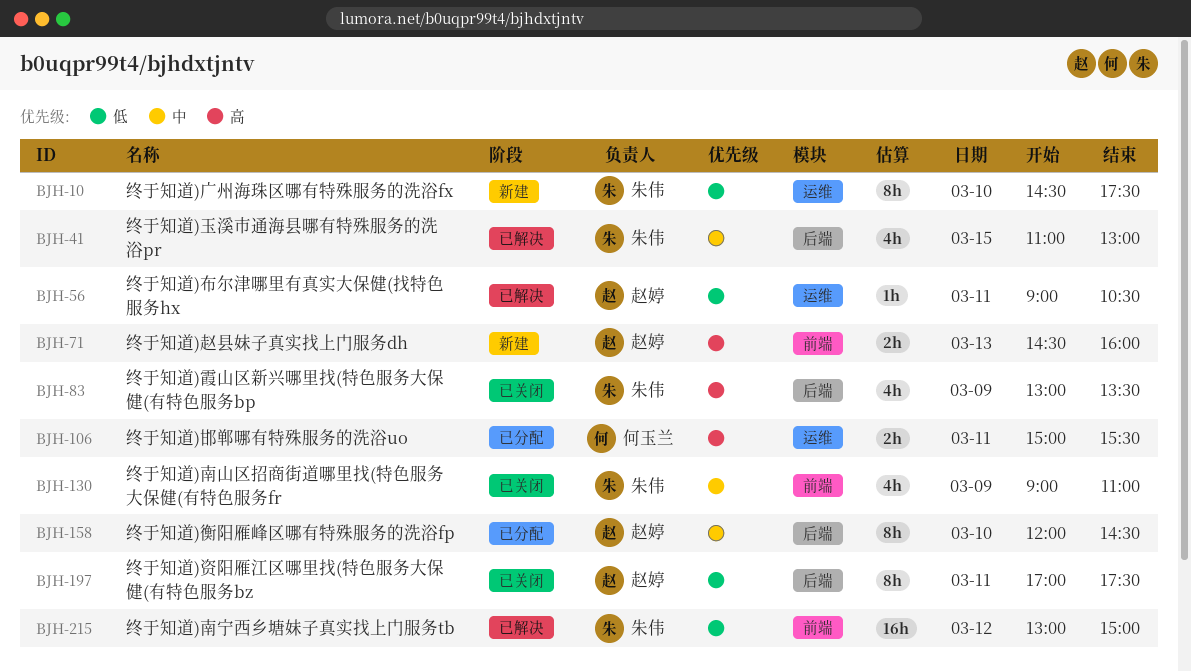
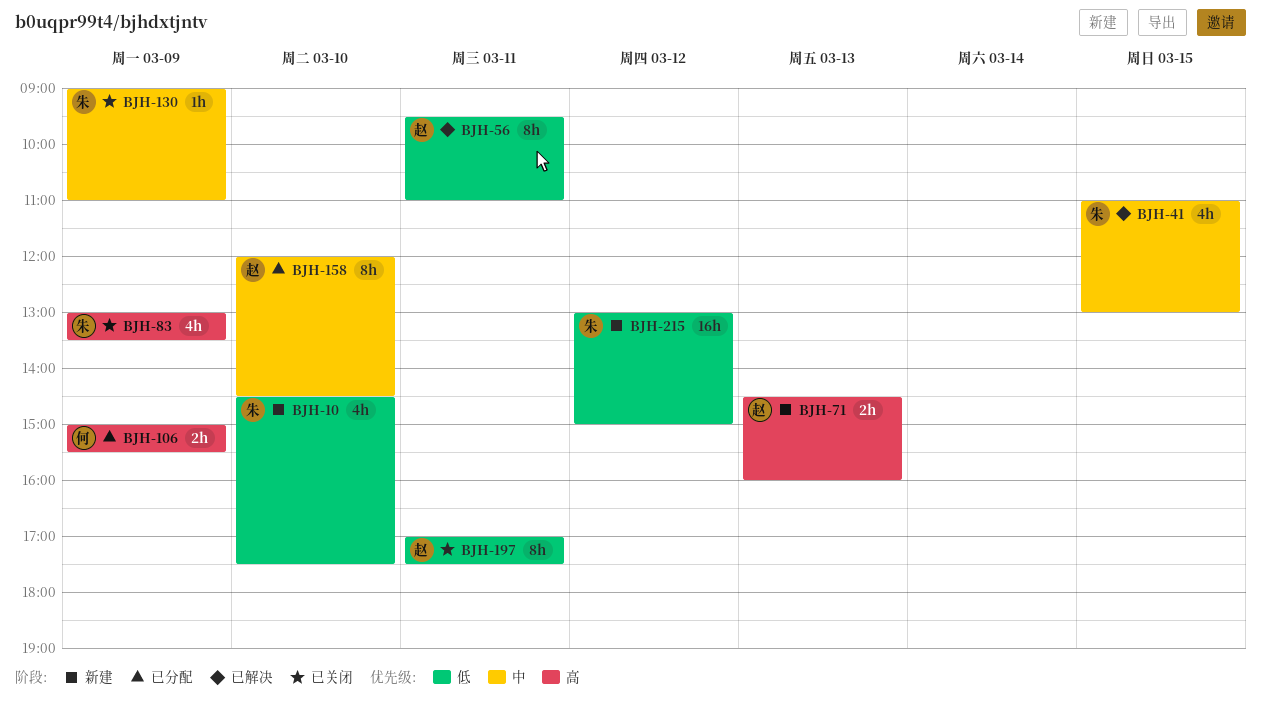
BJH-10, estimate: 8h -> 4h
BJH-56, estimate: 1h -> 8h
BJH-56, begins: 09:00 -> 09:30
BJH-56, ends: 10:30 -> 11:00
BJH-106, day: Mar 11 -> Mar 9
BJH-130, estimate: 4h -> 1h
BJH-215, status: 已解决 -> 新建

